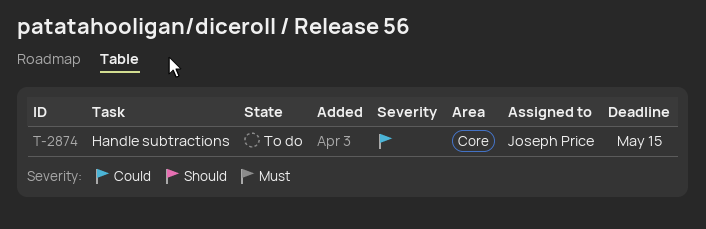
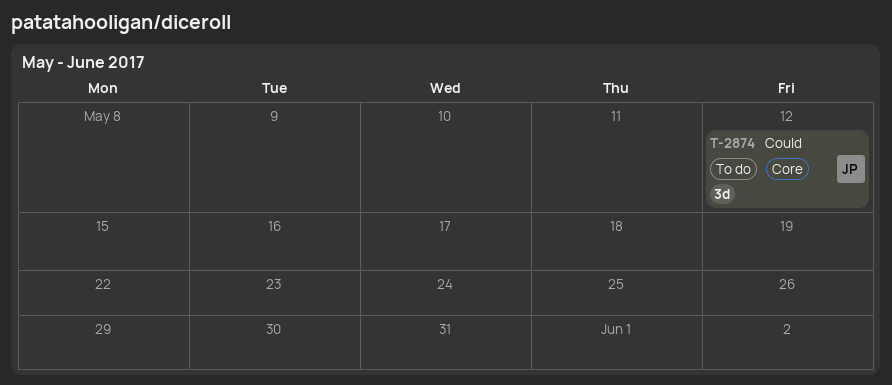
T-2874, due: May 15 -> May 12

